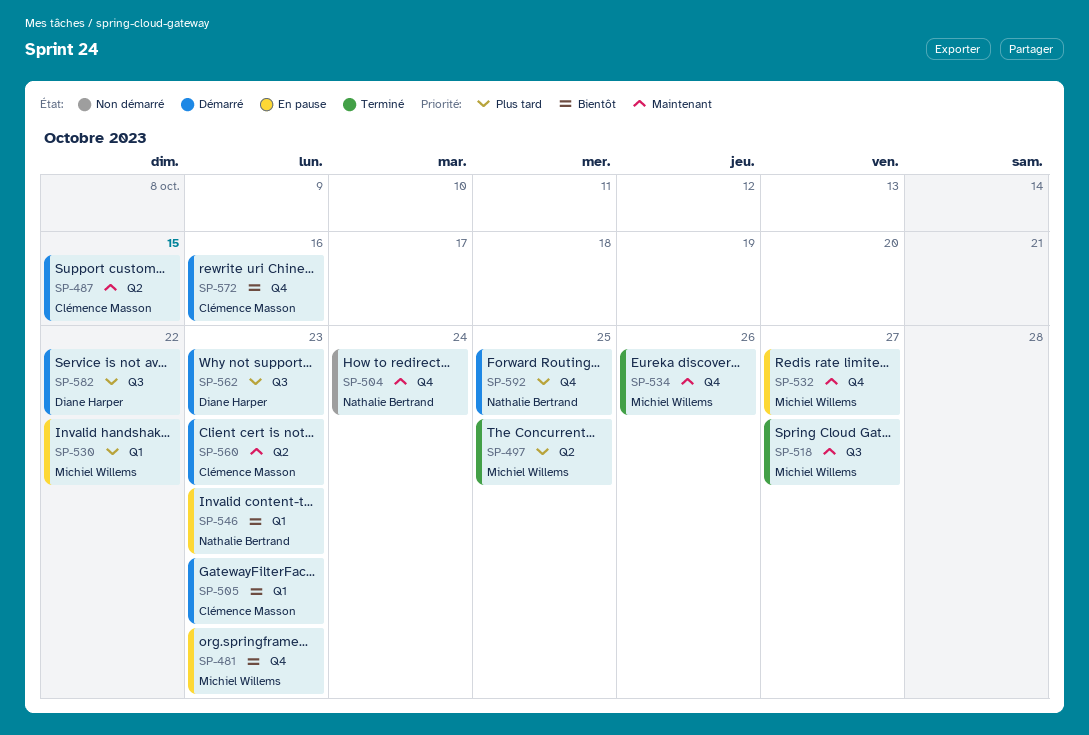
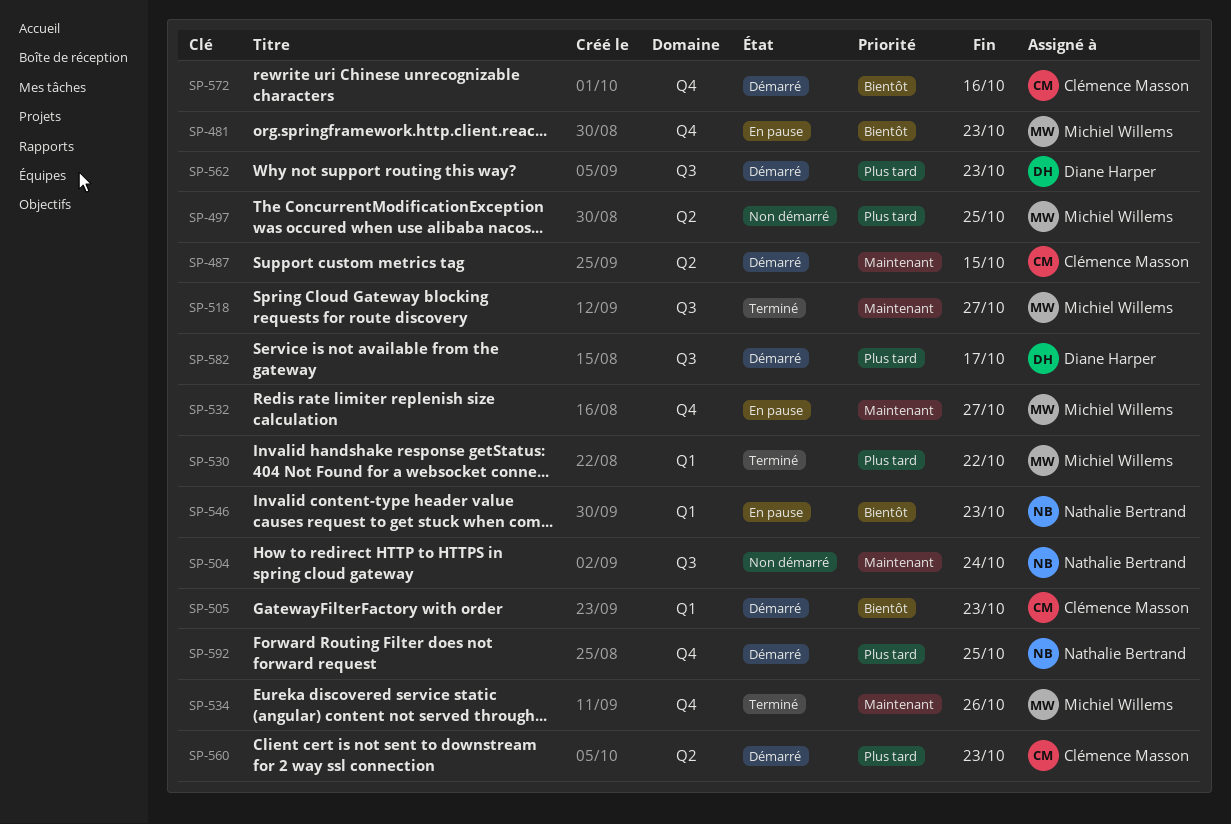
SP-497, status: Terminé -> Non démarré
SP-504, label: Q4 -> Q3
SP-530, status: En pause -> Terminé
SP-560, priority: Maintenant -> Plus tard
SP-582, due: Oct 22 -> Oct 17

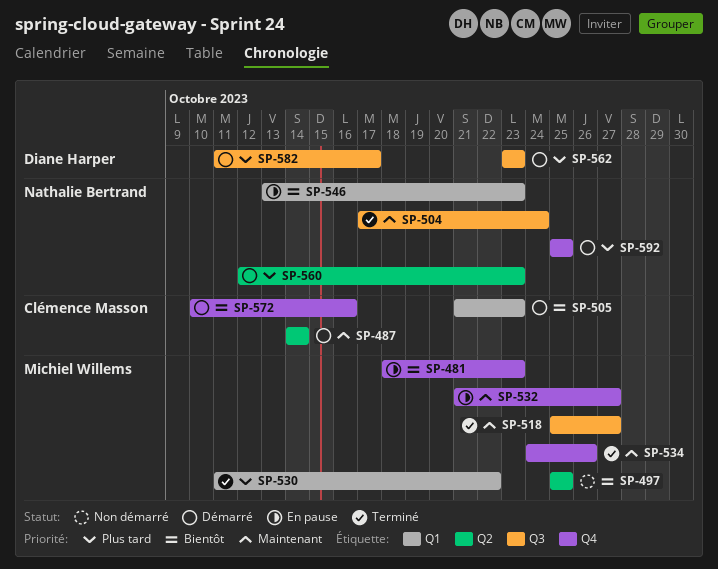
SP-487, due: Oct 15 -> Oct 14
SP-497, priority: Plus tard -> Bientôt
SP-504, status: Non démarré -> Terminé
SP-560, owner: Clémence Masson -> Nathalie Bertrand

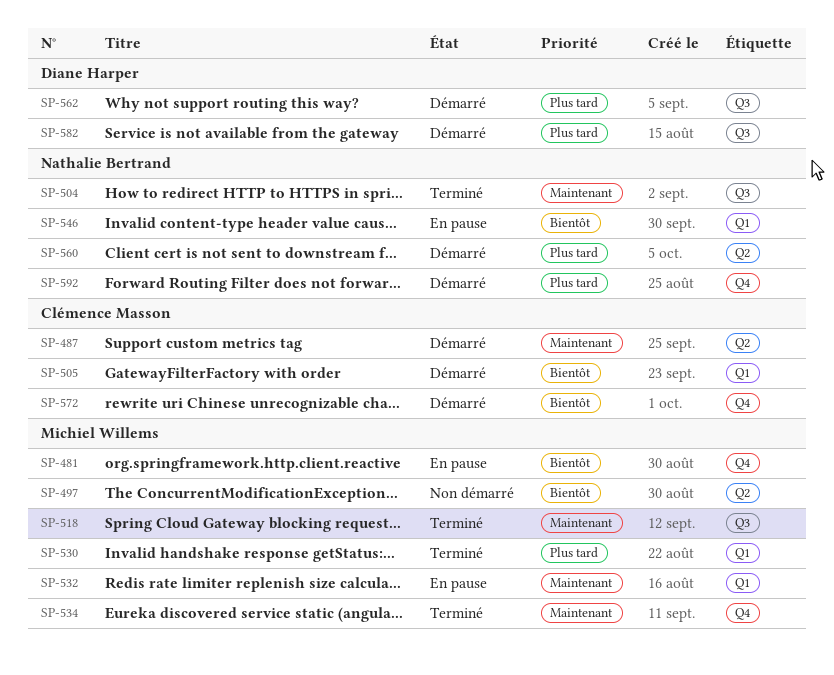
SP-532, label: Q4 -> Q1

